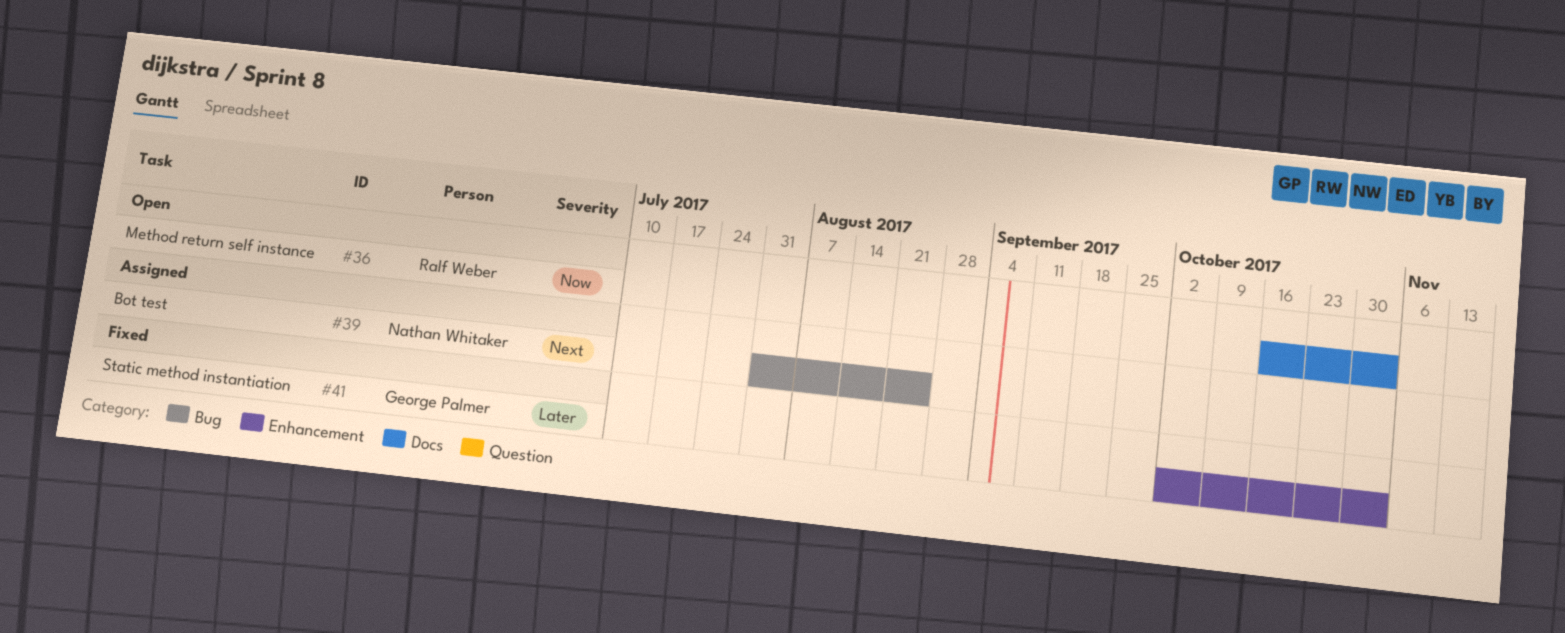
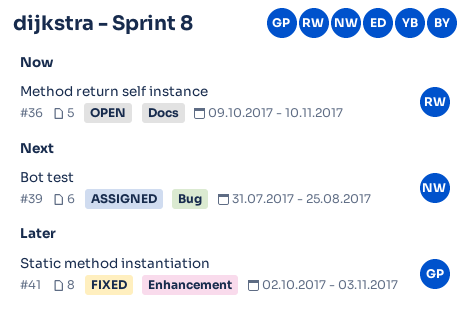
#36, start: Oct 16 -> Oct 9
#36, due: Nov 3 -> Nov 10

